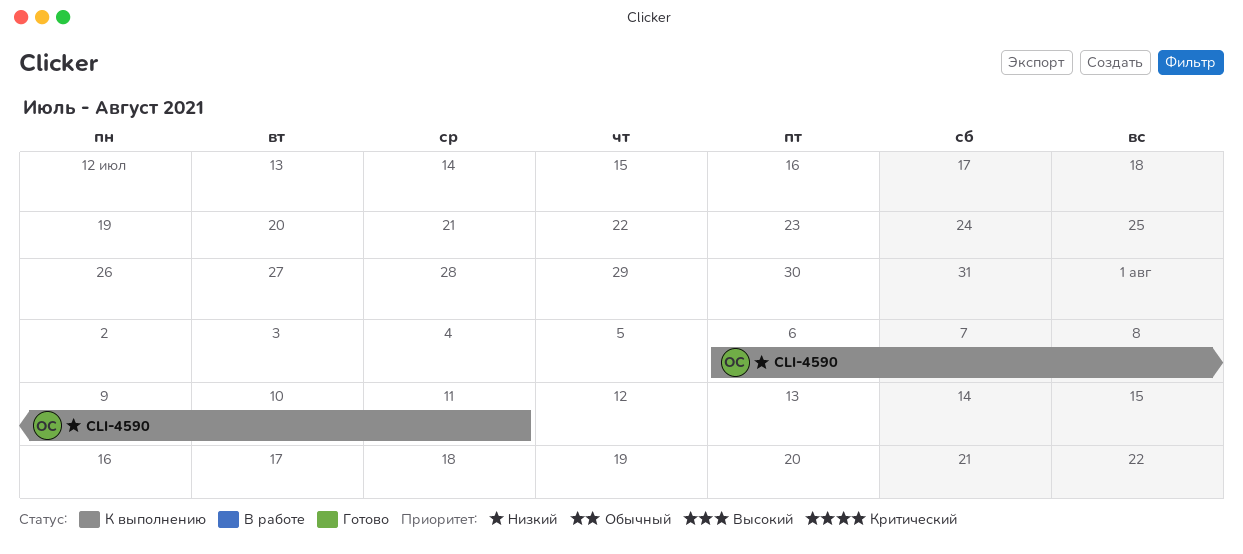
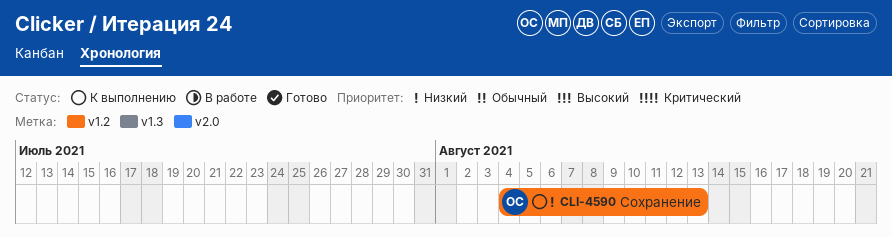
CLI-4590, start: Aug 6 -> Aug 4
CLI-4590, due: Aug 11 -> Aug 13

